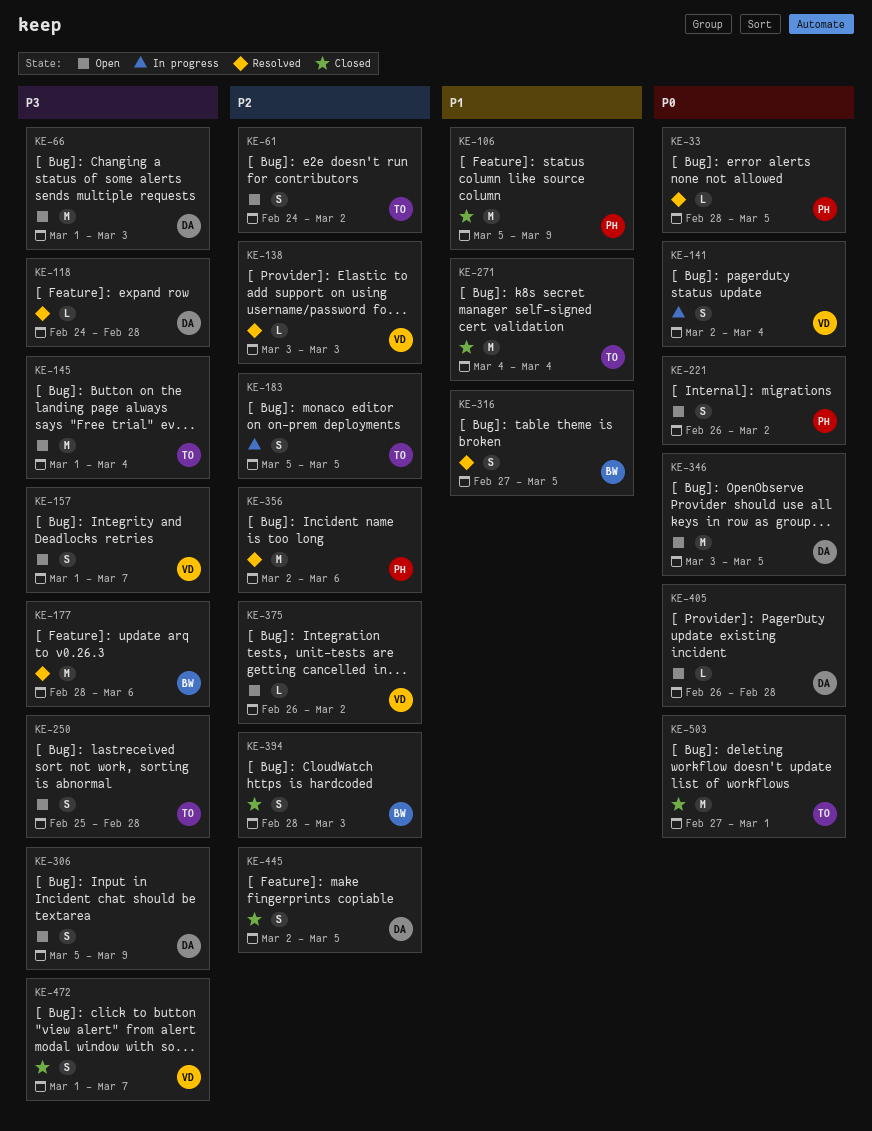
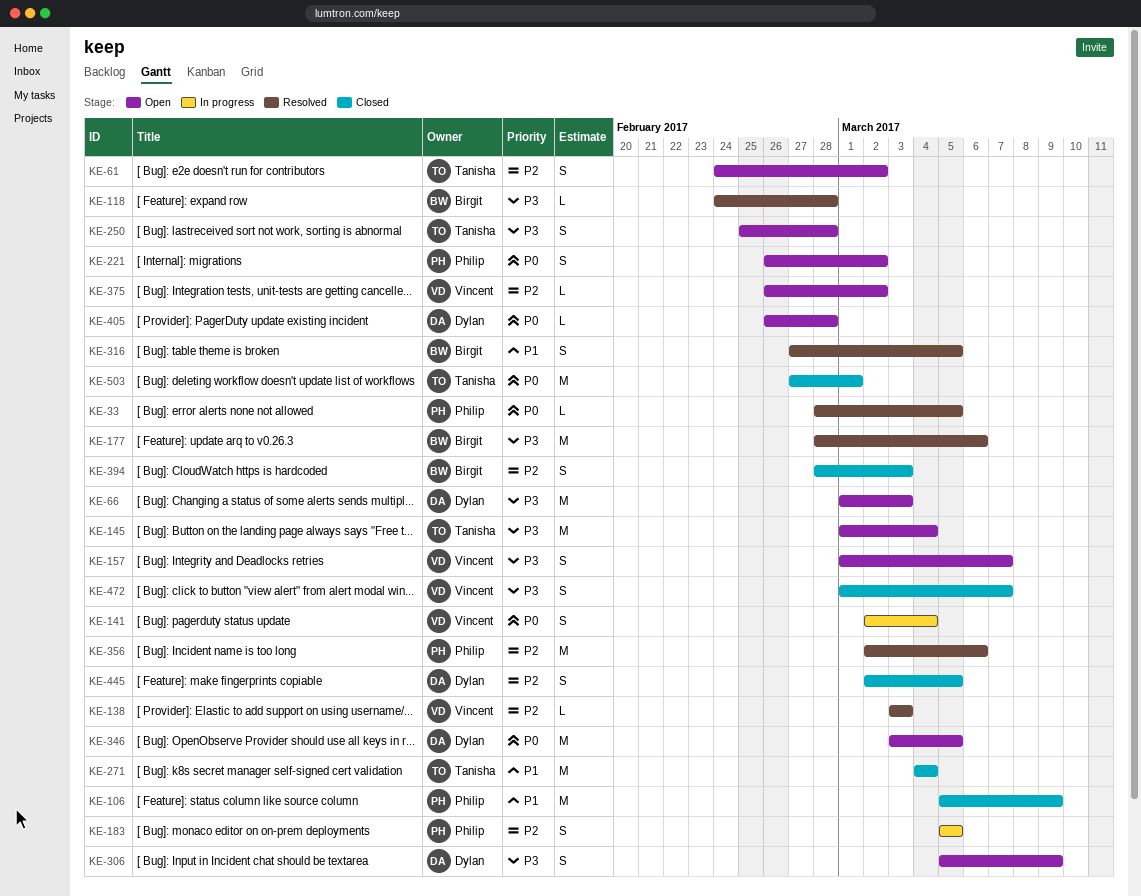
KE-118, owner: Dylan -> Birgit
KE-183, owner: Tanisha -> Philip

